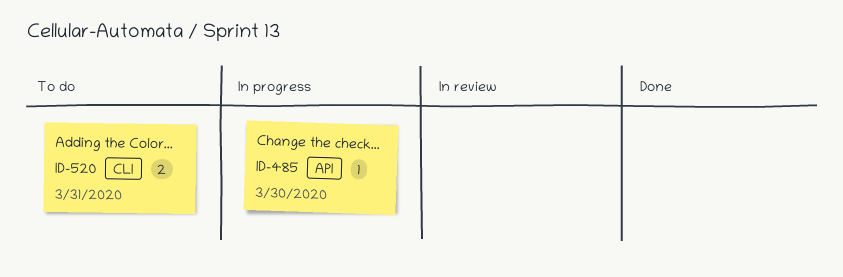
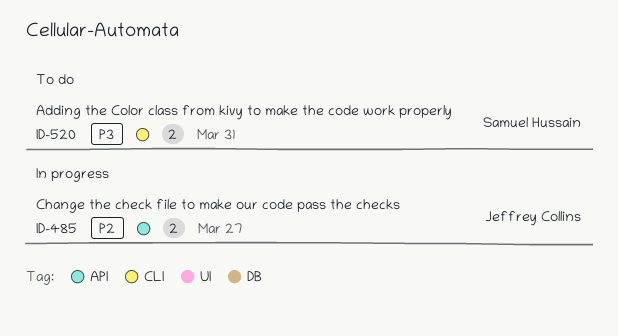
ID-485, estimate: 1 -> 2
ID-485, due: Mar 30 -> Mar 27

